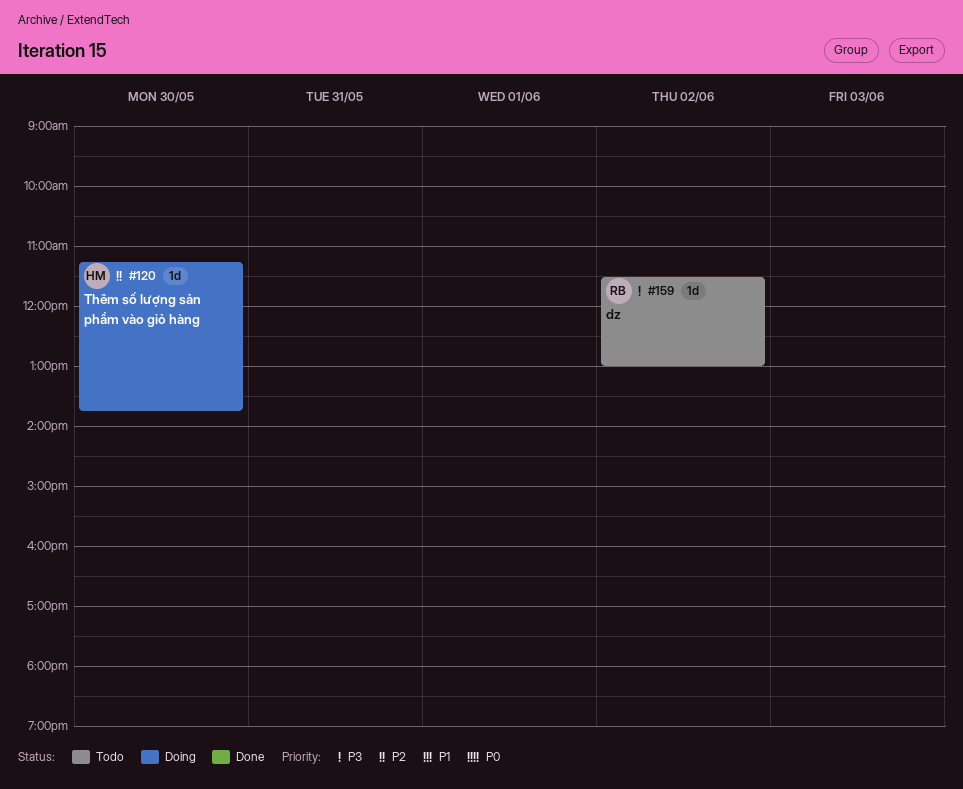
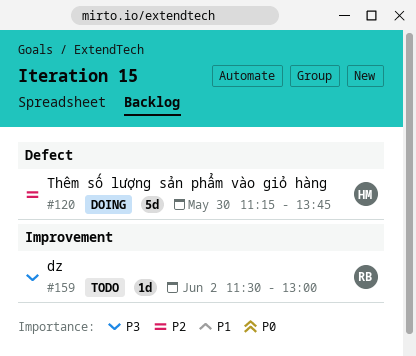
#120, estimate: 1d -> 5d

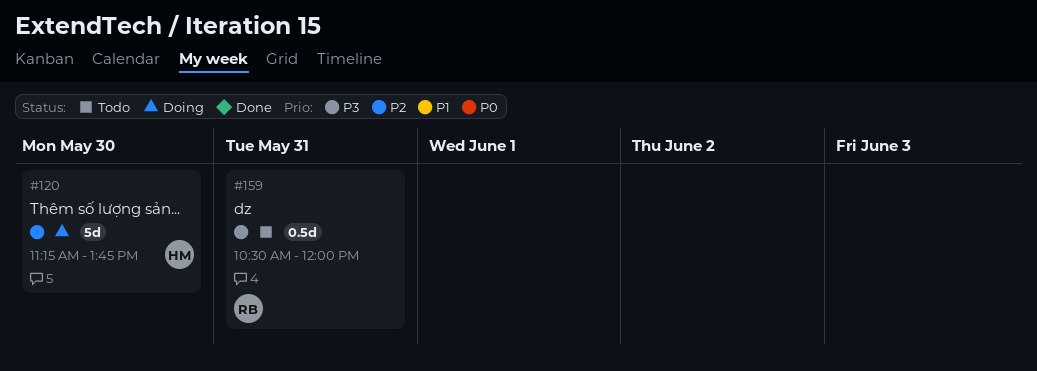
#159, estimate: 1d -> 0.5d
#159, day: Jun 2 -> May 31
#159, begins: 11:30 -> 10:30
#159, ends: 13:00 -> 12:00

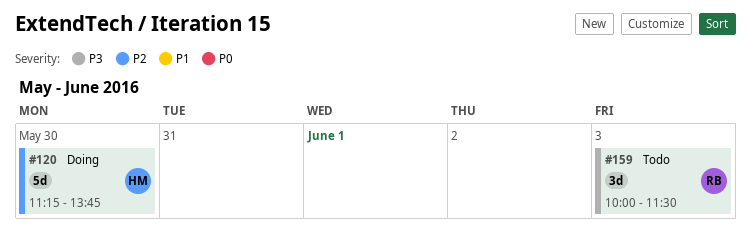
#159, estimate: 0.5d -> 3d
#159, day: May 31 -> Jun 3
#159, begins: 10:30 -> 10:00
#159, ends: 12:00 -> 11:30

